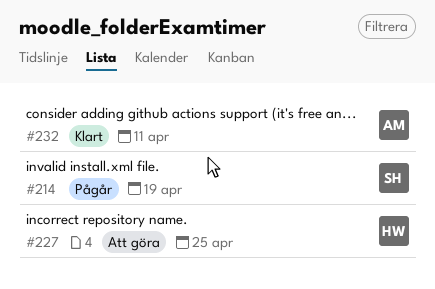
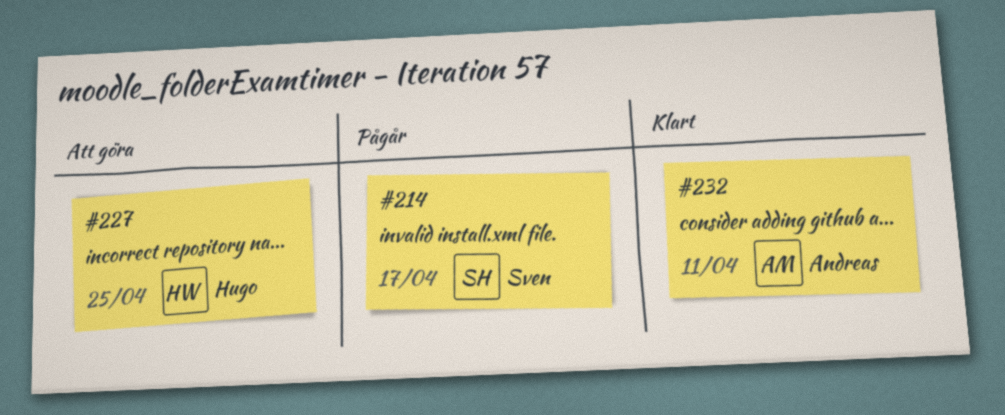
#214, due: Apr 19 -> Apr 17

